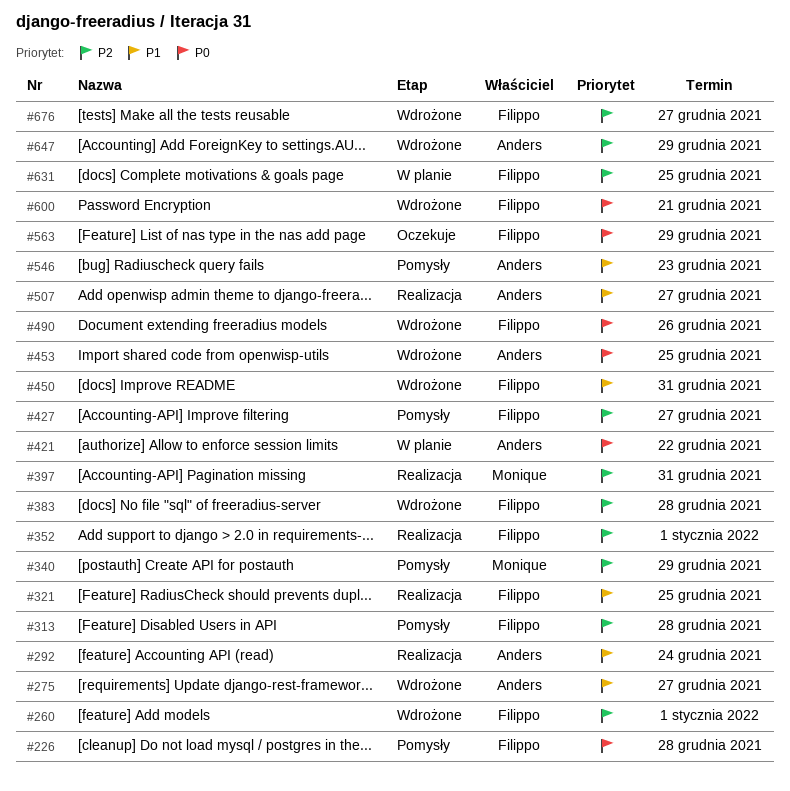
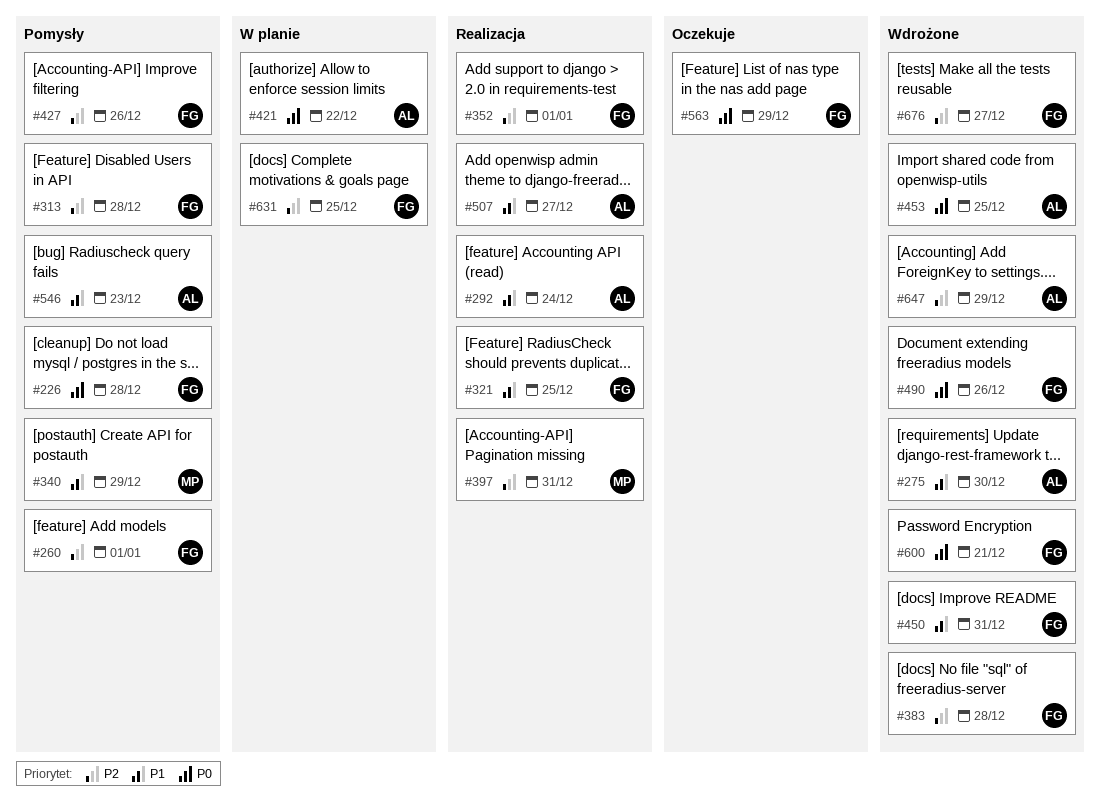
#260, status: Wdrożone -> Pomysły
#275, due: Dec 27 -> Dec 30
#340, priority: P2 -> P1
#427, due: Dec 27 -> Dec 26

